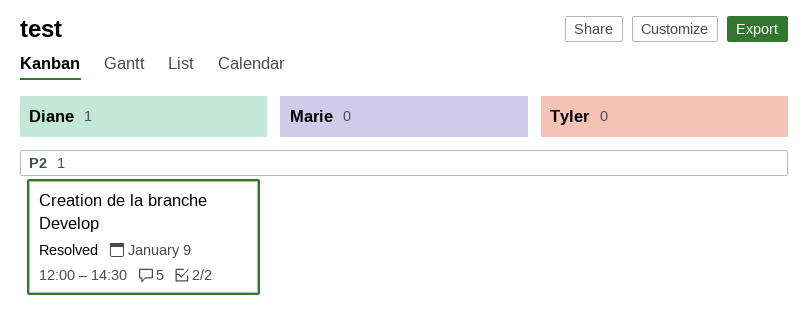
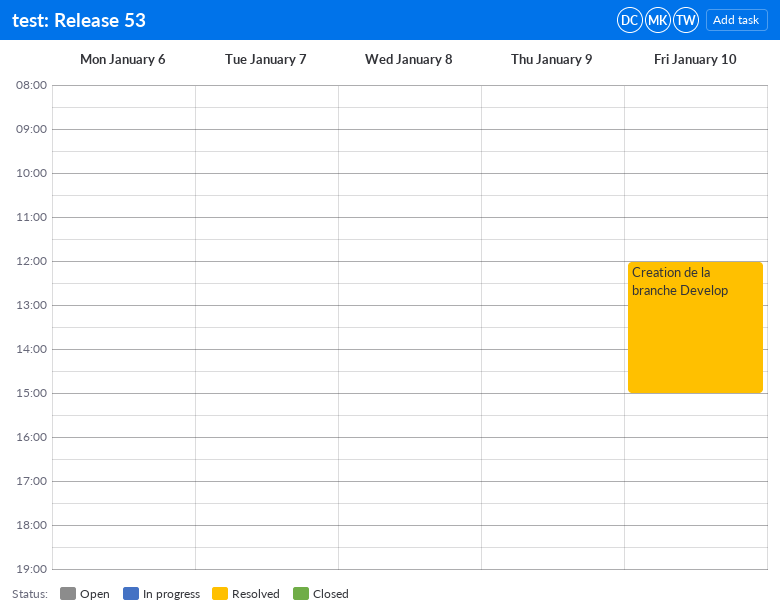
Creation de la branche Develop, day: Jan 9 -> Jan 10
Creation de la branche Develop, ends: 14:30 -> 15:00

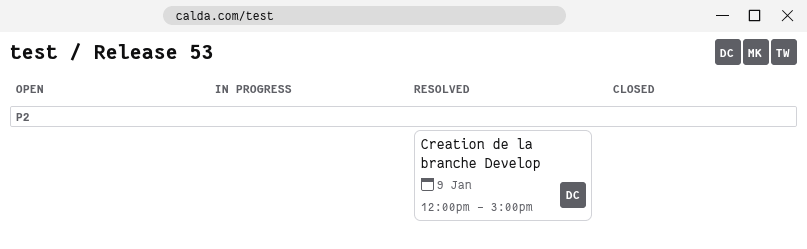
Creation de la branche Develop, day: Jan 10 -> Jan 9

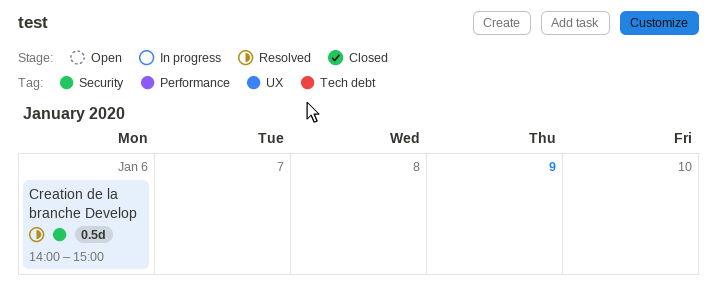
Creation de la branche Develop, day: Jan 9 -> Jan 6
Creation de la branche Develop, begins: 12:00 -> 14:00

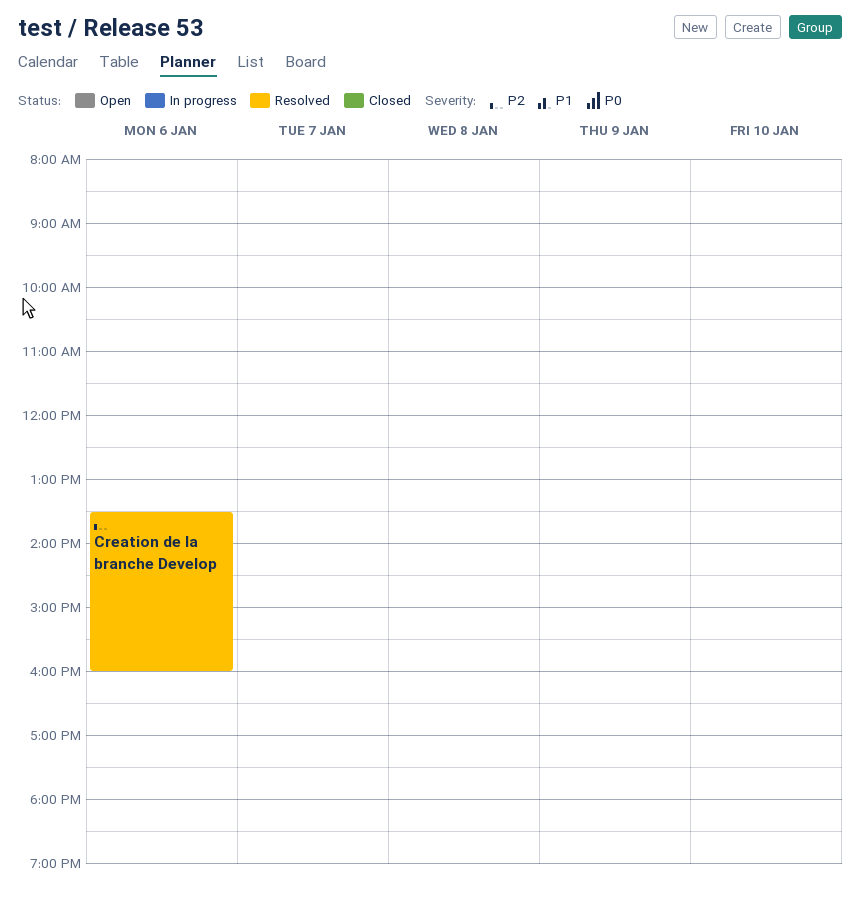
Creation de la branche Develop, begins: 14:00 -> 13:30
Creation de la branche Develop, ends: 15:00 -> 16:00

